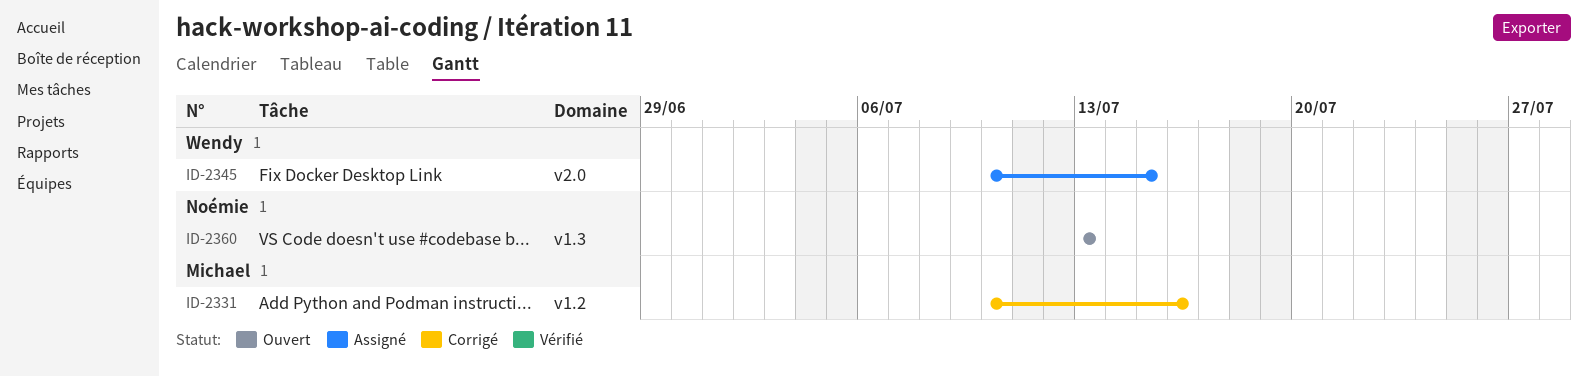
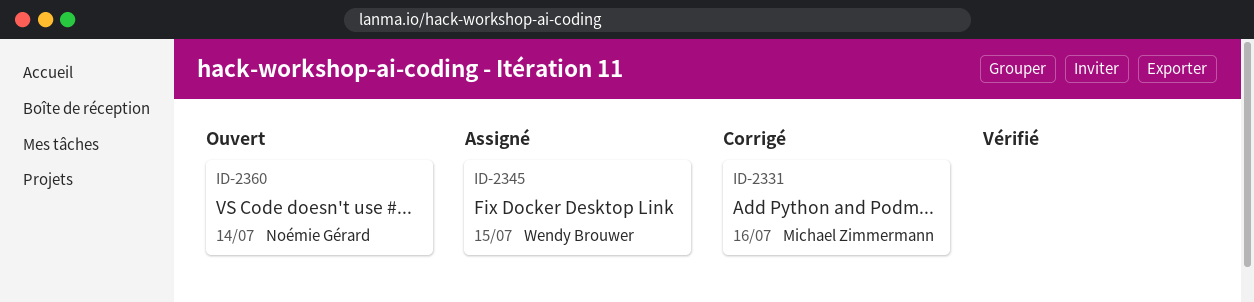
ID-2360, due: Jul 13 -> Jul 14

